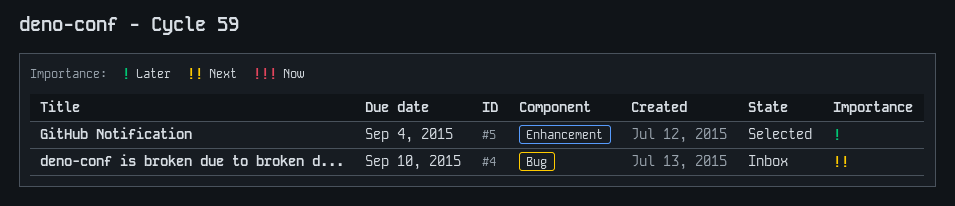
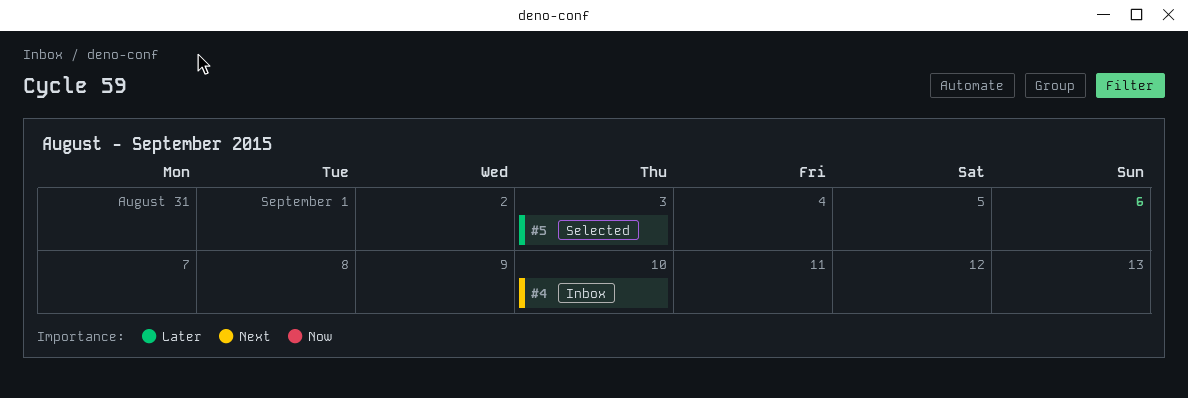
#5, due: Sep 4 -> Sep 3

